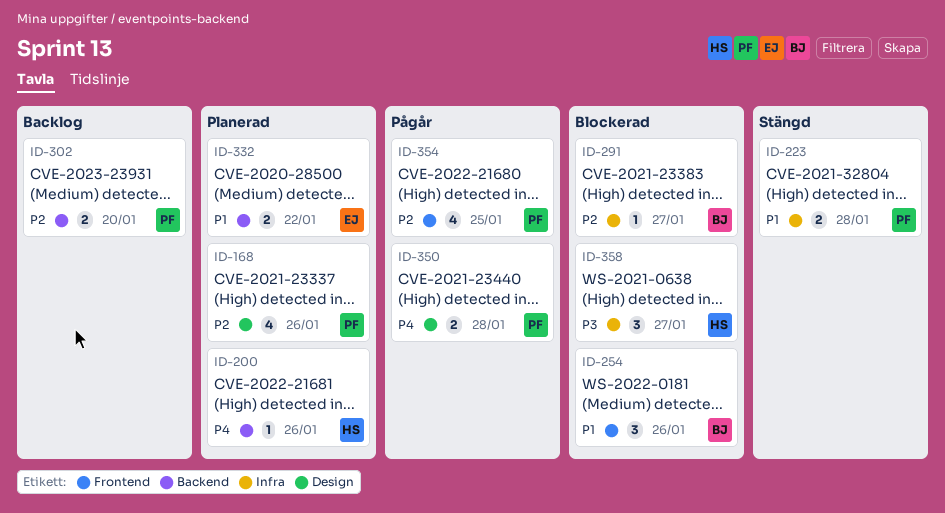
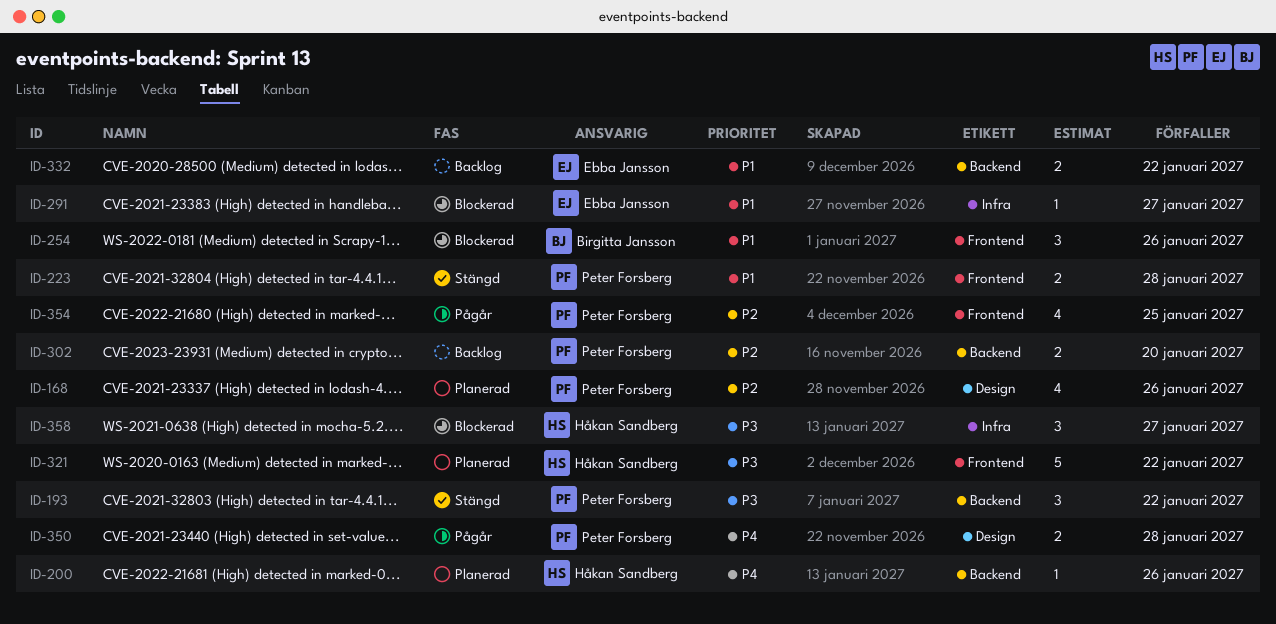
ID-193: none -> present
ID-223, label: Infra -> Frontend
ID-291, owner: Birgitta Jansson -> Ebba Jansson
ID-291, priority: P2 -> P1
ID-321: none -> present
ID-332, status: Planerad -> Backlog

